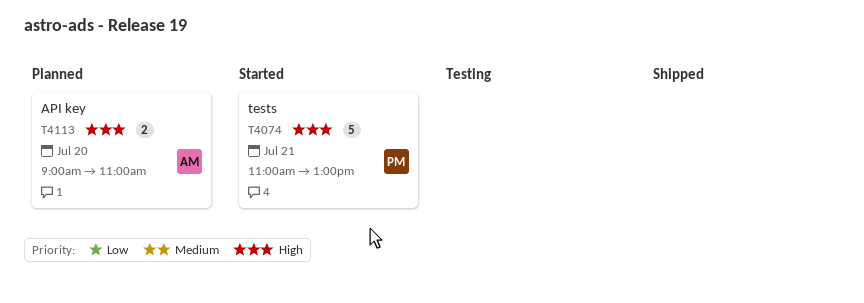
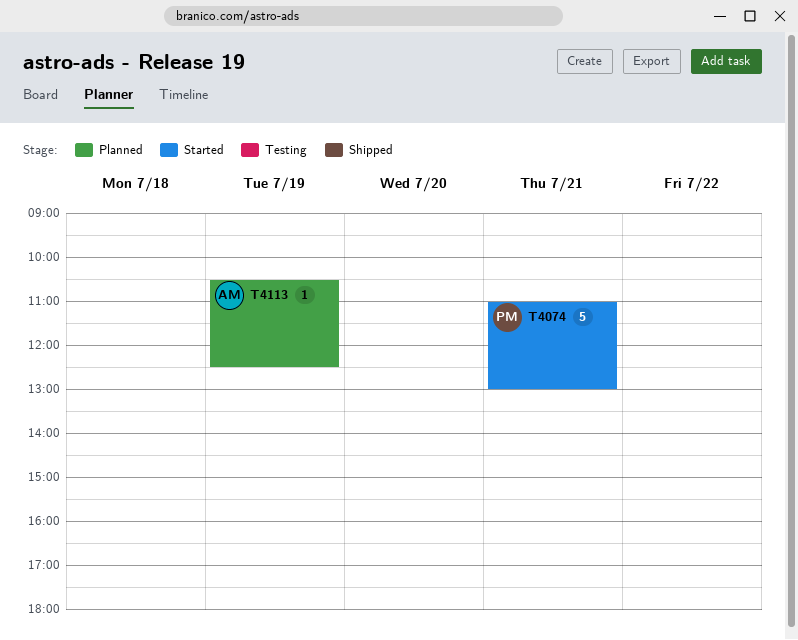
T4113, estimate: 2 -> 1
T4113, day: Jul 20 -> Jul 19
T4113, begins: 09:00 -> 10:30
T4113, ends: 11:00 -> 12:30

